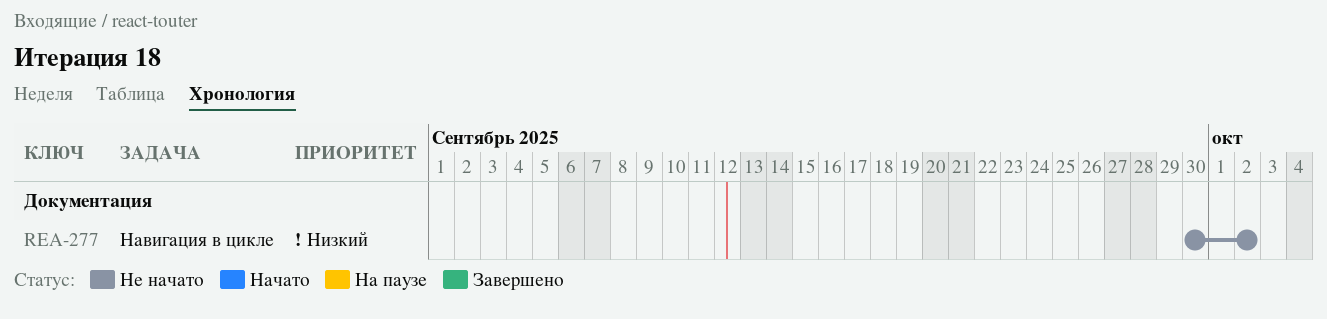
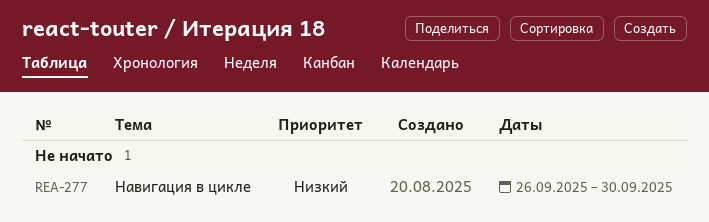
REA-277, start: Sep 30 -> Sep 26
REA-277, due: Oct 2 -> Sep 30

